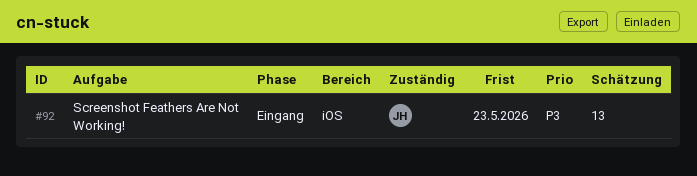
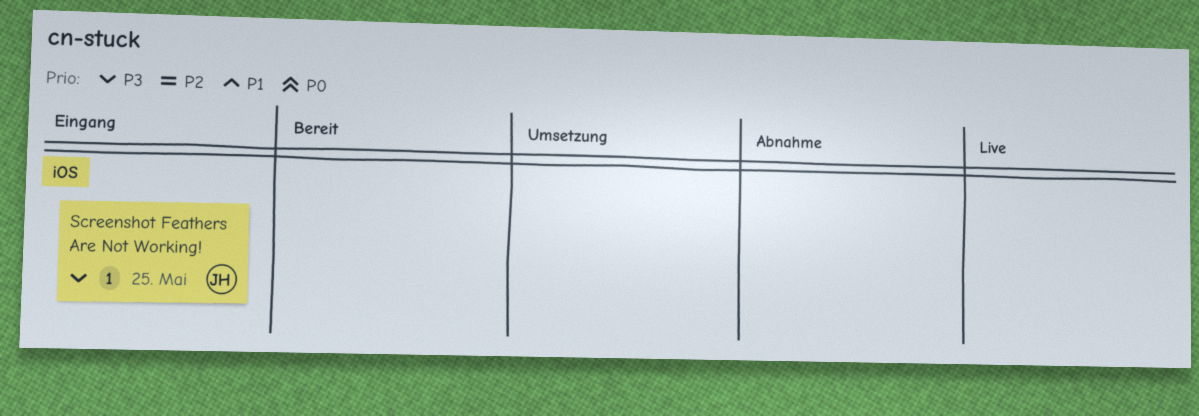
Screenshot Feathers Are Not Working!, estimate: 13 -> 1
Screenshot Feathers Are Not Working!, due: May 23 -> May 25

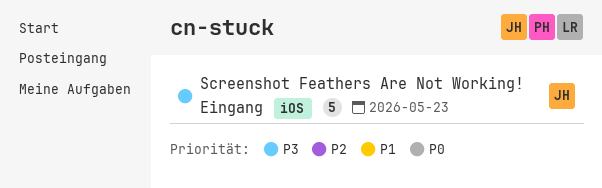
Screenshot Feathers Are Not Working!, estimate: 1 -> 5
Screenshot Feathers Are Not Working!, due: May 25 -> May 23

